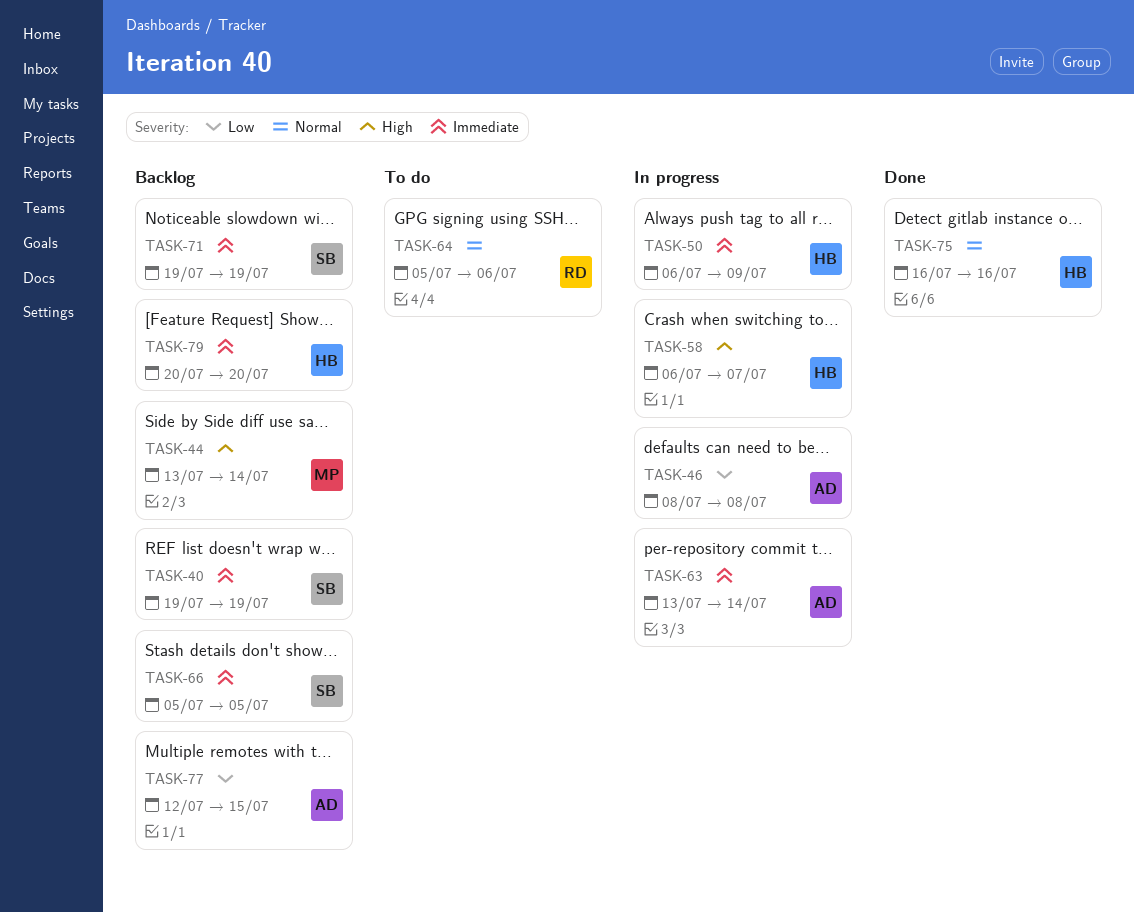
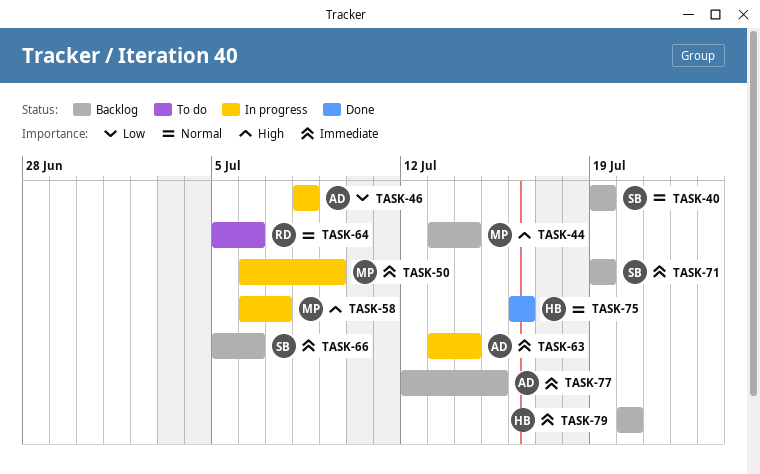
TASK-40, priority: Immediate -> Normal
TASK-50, owner: HB -> MP
TASK-58, owner: HB -> MP
TASK-66, due: Jul 5 -> Jul 6
TASK-77, priority: Low -> Immediate

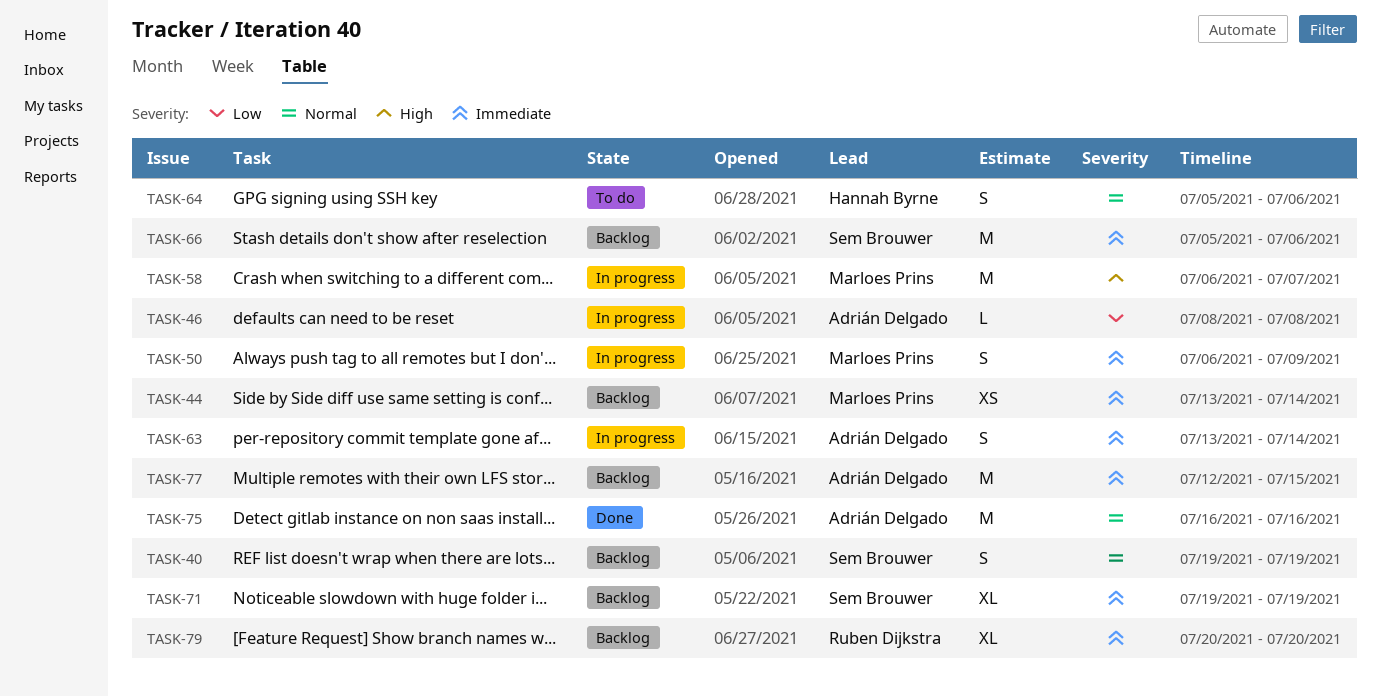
TASK-44, priority: High -> Immediate
TASK-64, owner: Ruben Dijkstra -> Hannah Byrne
TASK-75, owner: Hannah Byrne -> Adrián Delgado
TASK-79, owner: Hannah Byrne -> Ruben Dijkstra

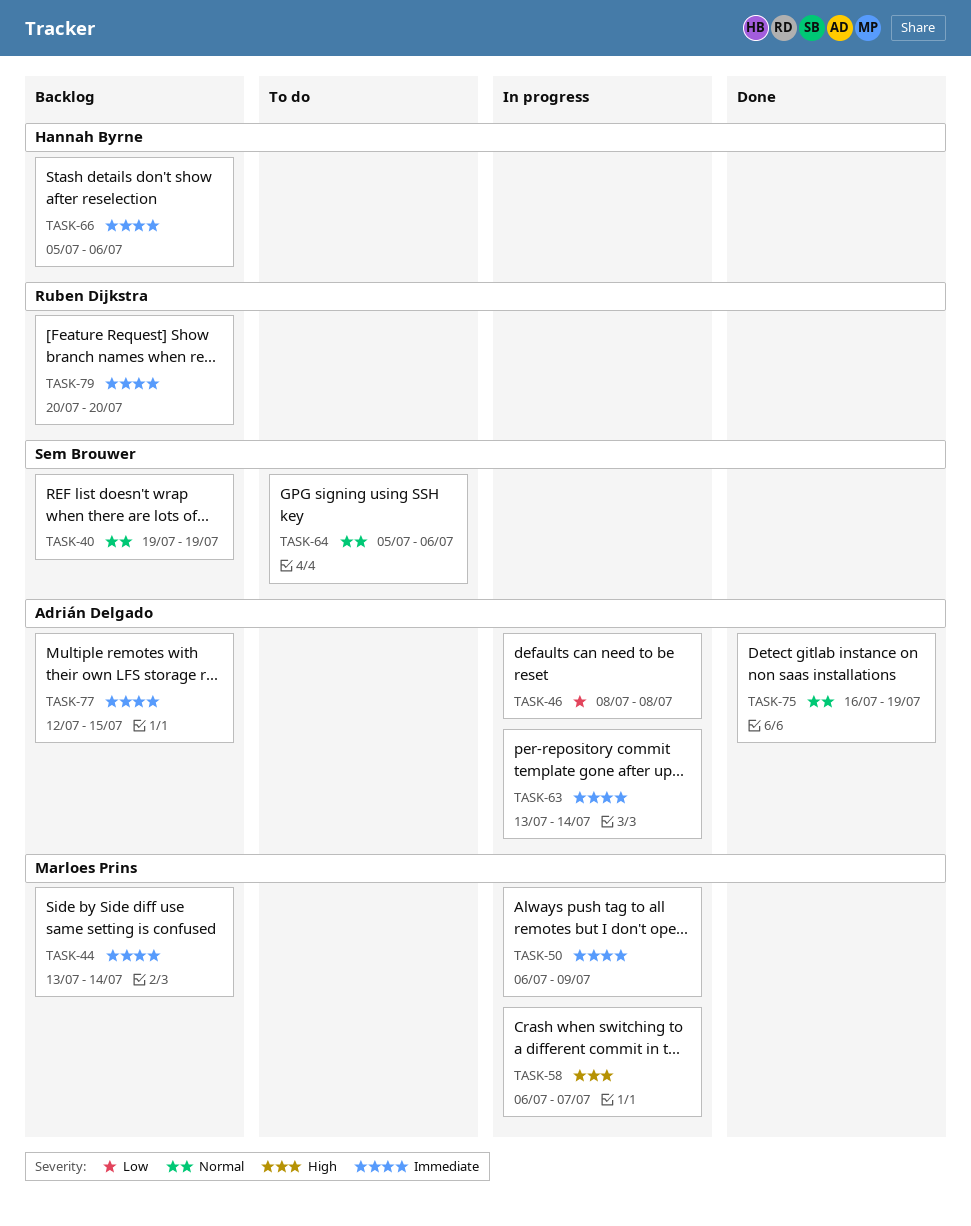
TASK-64, owner: Hannah Byrne -> Sem Brouwer
TASK-66, owner: Sem Brouwer -> Hannah Byrne
TASK-71: present -> none
TASK-75, due: Jul 16 -> Jul 19

